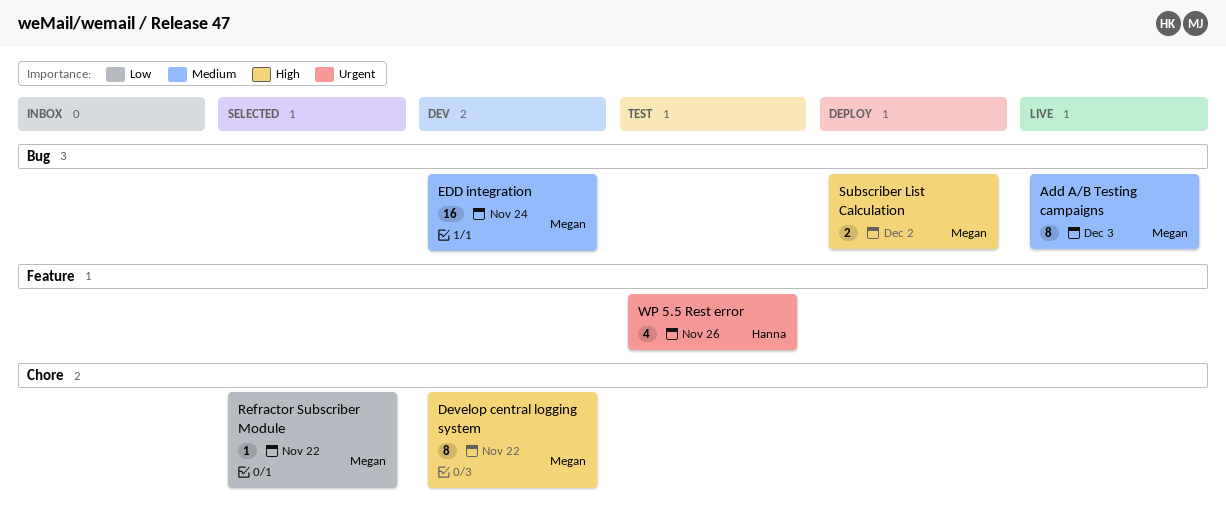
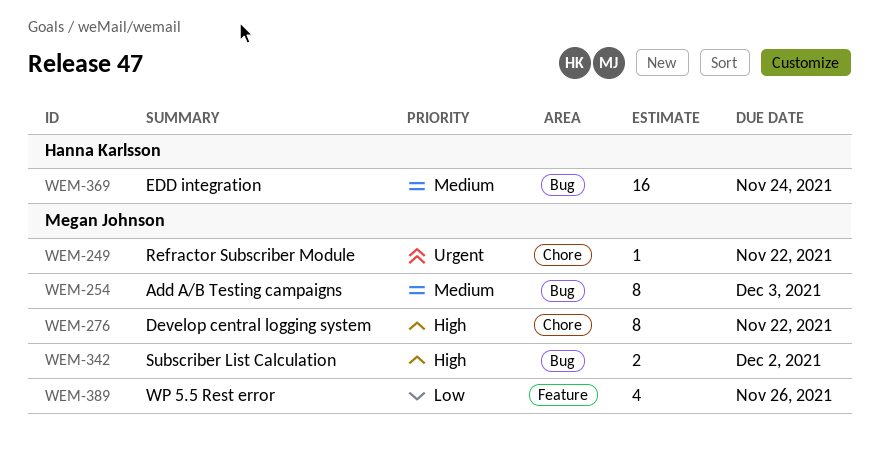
EDD integration, owner: Megan Johnson -> Hanna Karlsson
Refractor Subscriber Module, priority: Low -> Urgent
WP 5.5 Rest error, owner: Hanna Karlsson -> Megan Johnson
WP 5.5 Rest error, priority: Urgent -> Low

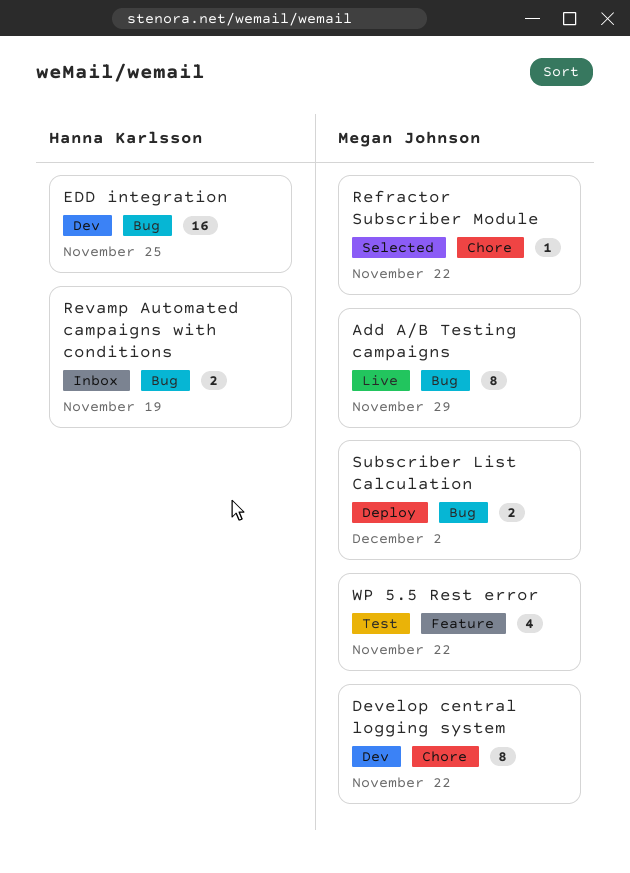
Add A/B Testing campaigns, due: Dec 3 -> Nov 29
EDD integration, due: Nov 24 -> Nov 25
Revamp Automated campaigns with conditions: none -> present
WP 5.5 Rest error, due: Nov 26 -> Nov 22

